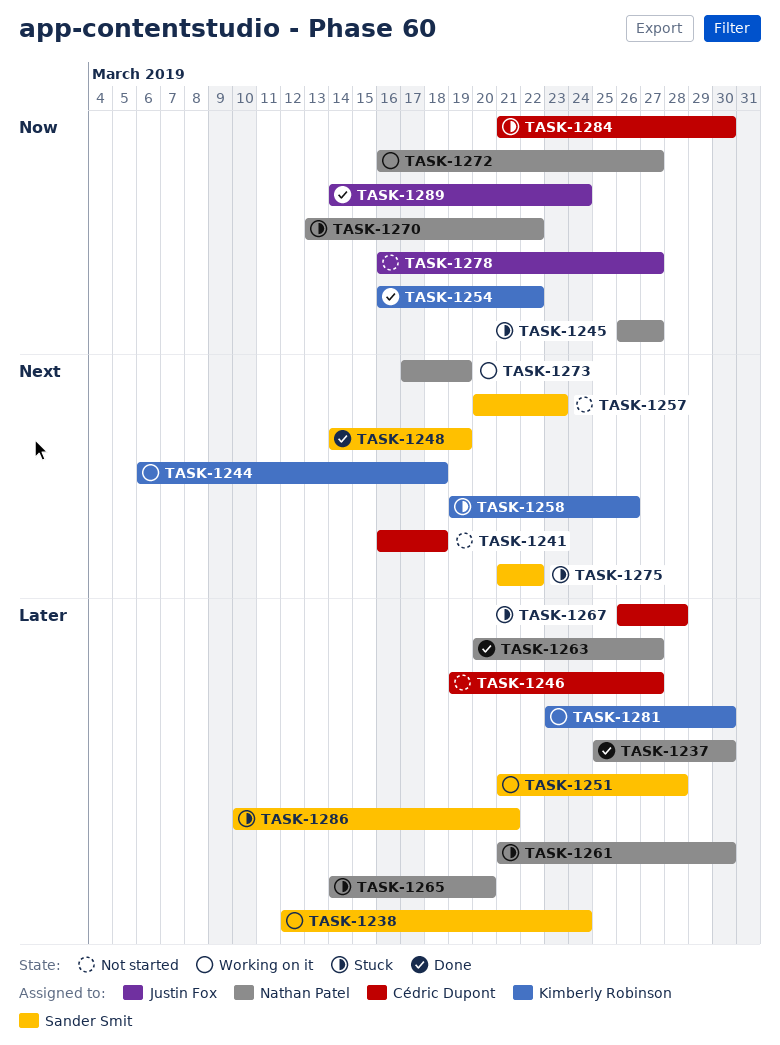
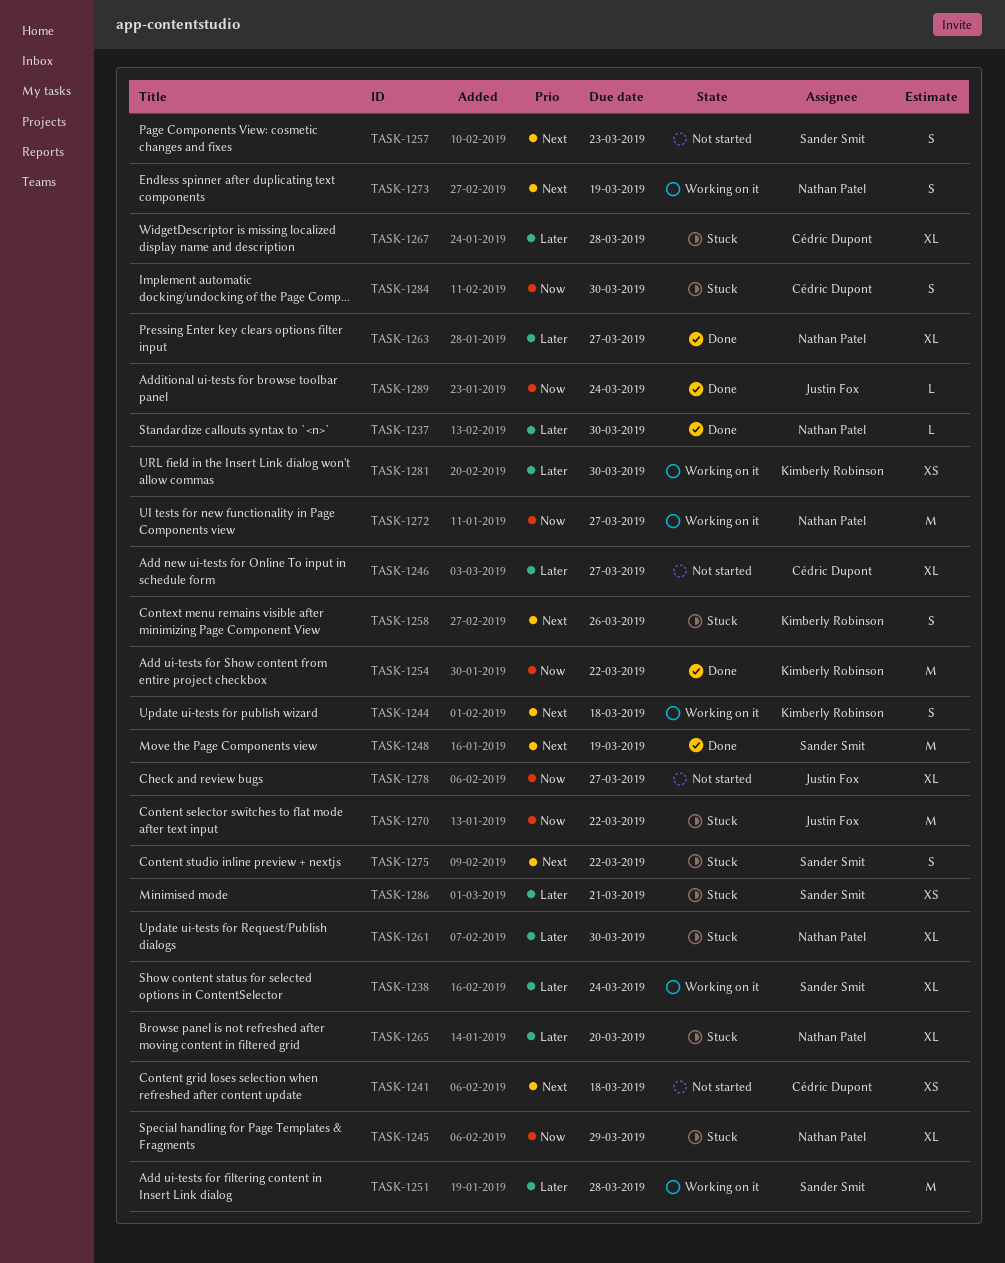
TASK-1245, due: Mar 27 -> Mar 29
TASK-1270, owner: Nathan Patel -> Justin Fox

